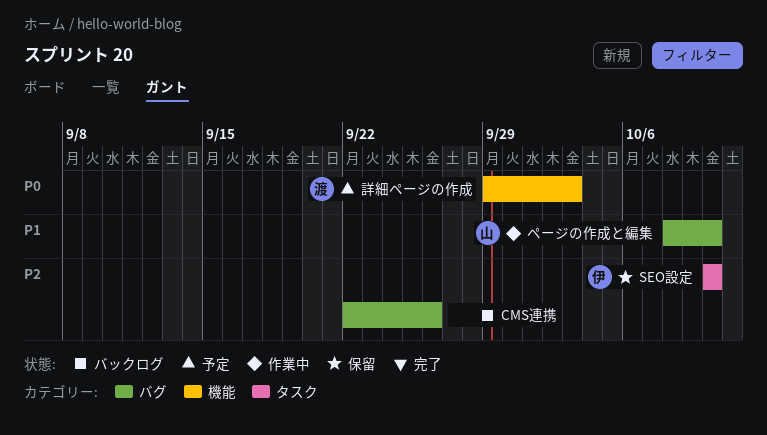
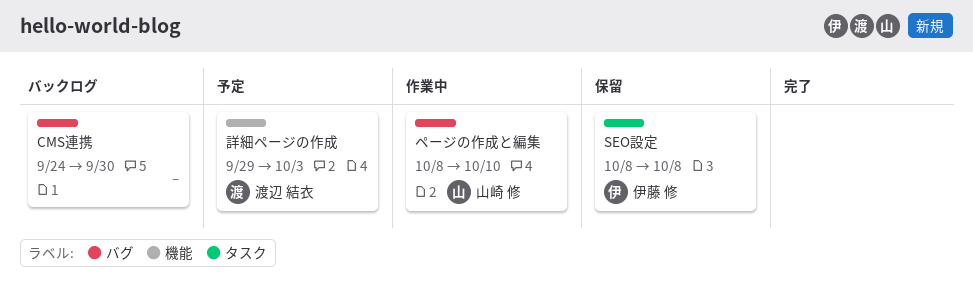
CMS連携, start: Sep 22 -> Sep 24
CMS連携, due: Sep 26 -> Sep 30
SEO設定, start: Oct 10 -> Oct 8
SEO設定, due: Oct 10 -> Oct 8

